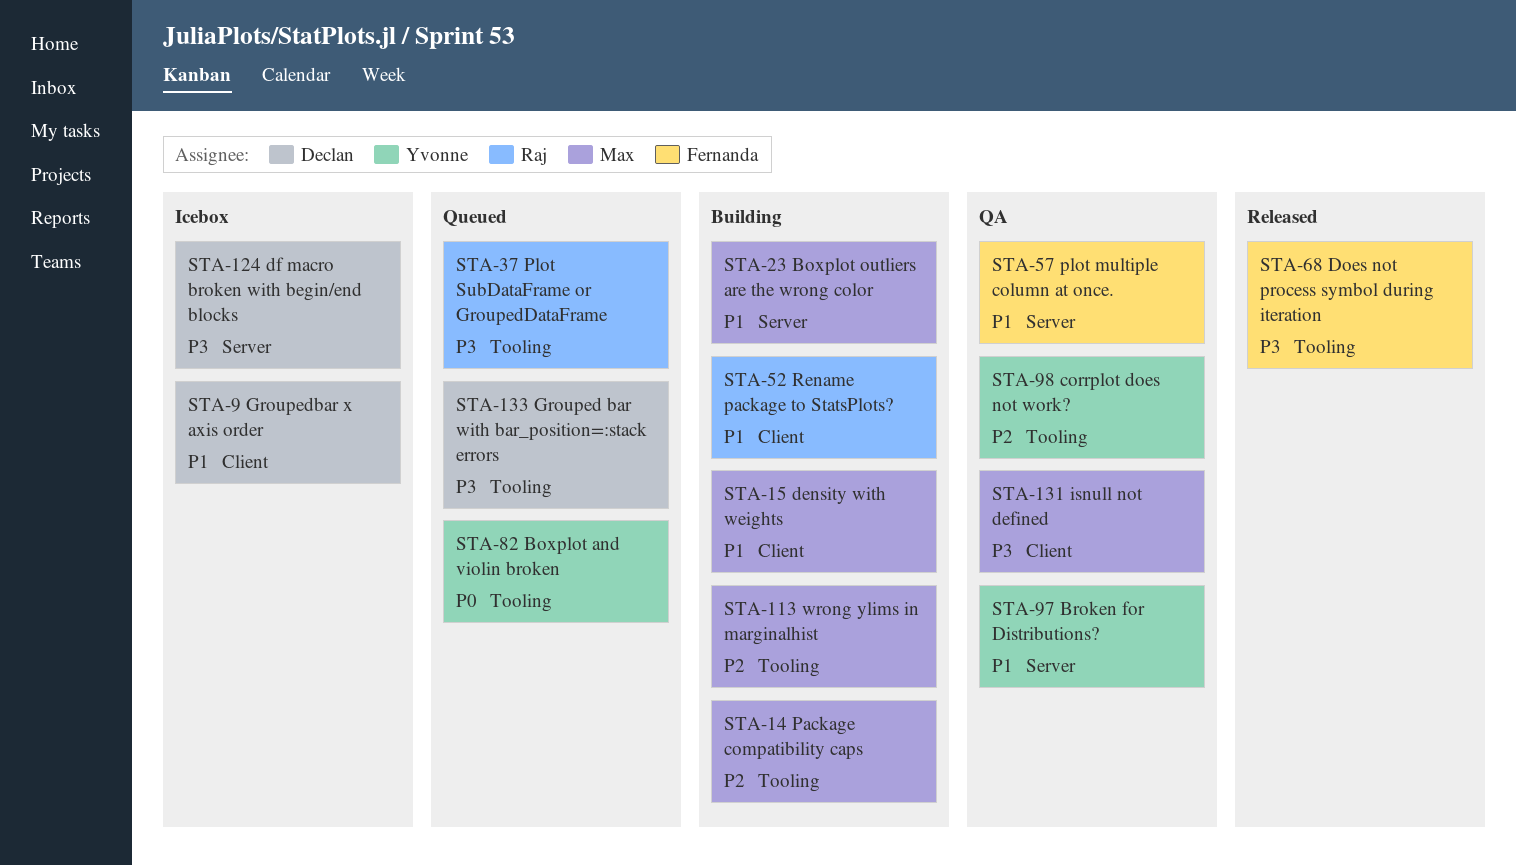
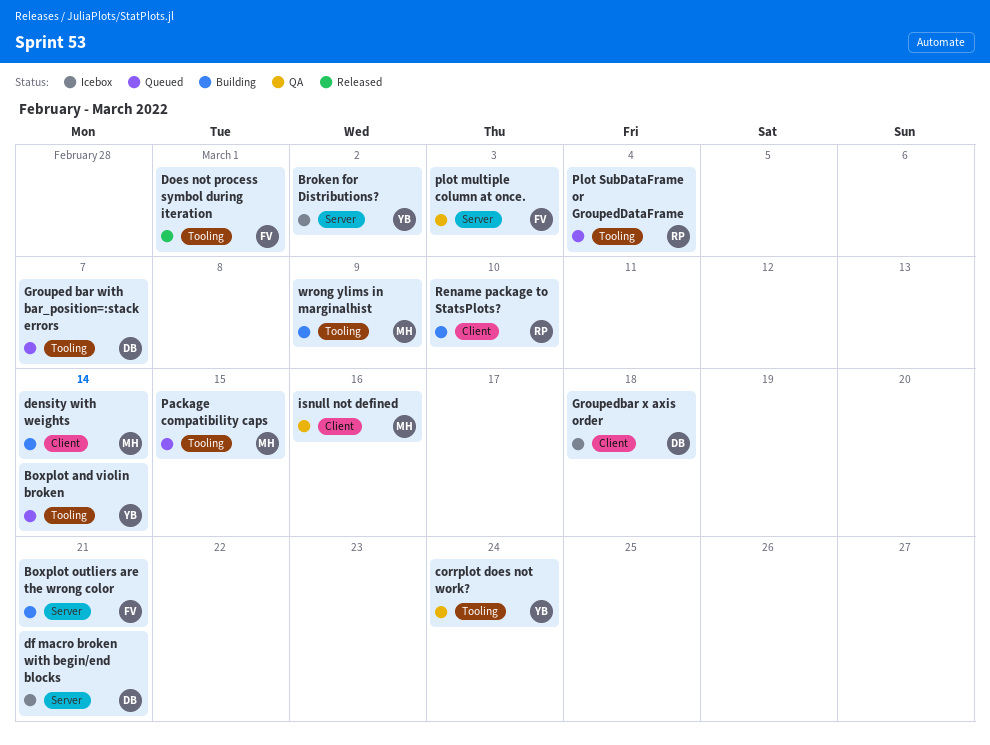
Boxplot outliers are the wrong color, owner: Max -> Fernanda
Broken for Distributions?, status: QA -> Icebox
Package compatibility caps, status: Building -> Queued

